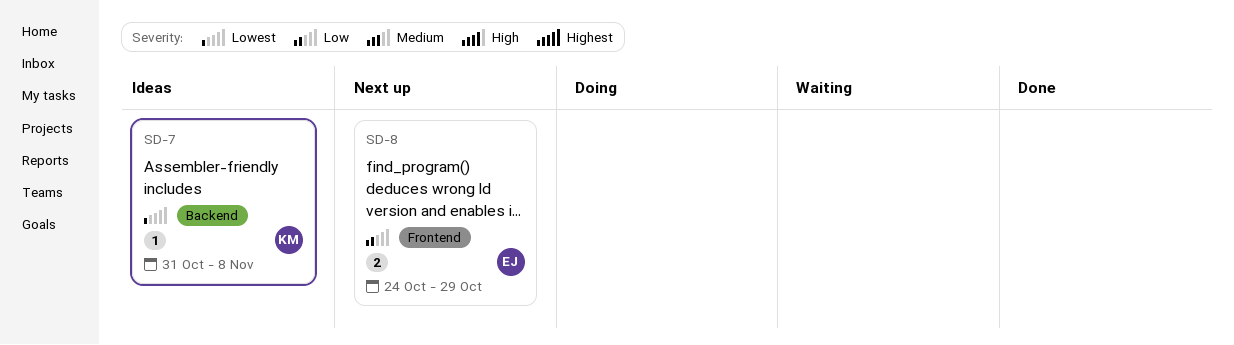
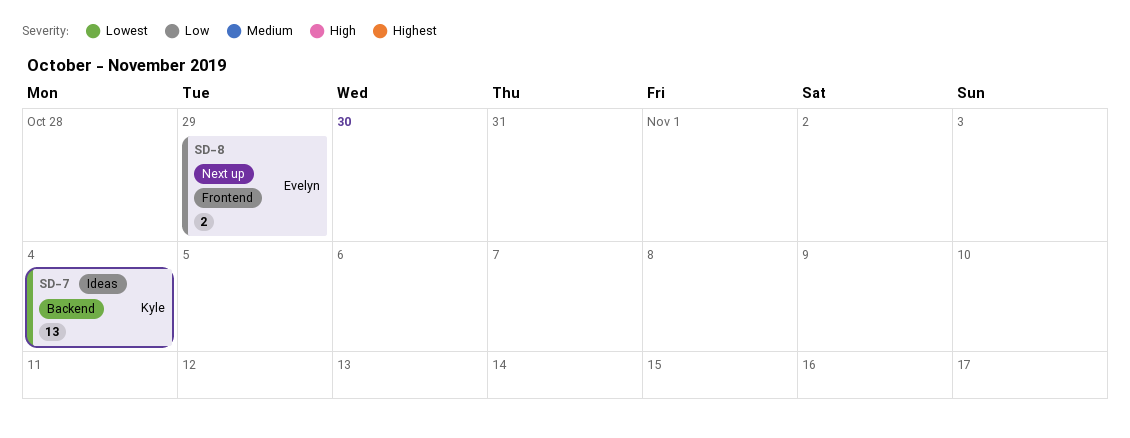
SD-7, estimate: 1 -> 13
SD-7, due: Nov 8 -> Nov 4

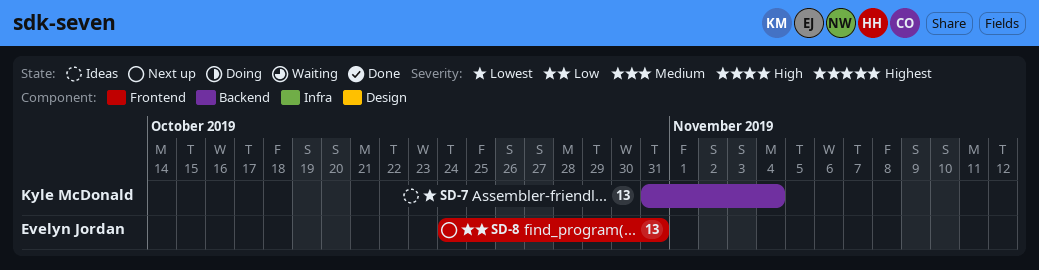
SD-8, estimate: 2 -> 13
SD-8, due: Oct 29 -> Oct 31

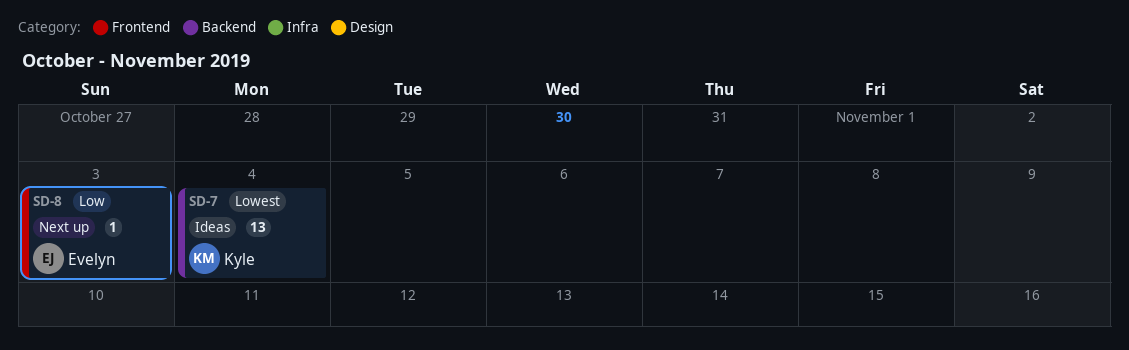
SD-8, estimate: 13 -> 1
SD-8, due: Oct 31 -> Nov 3

